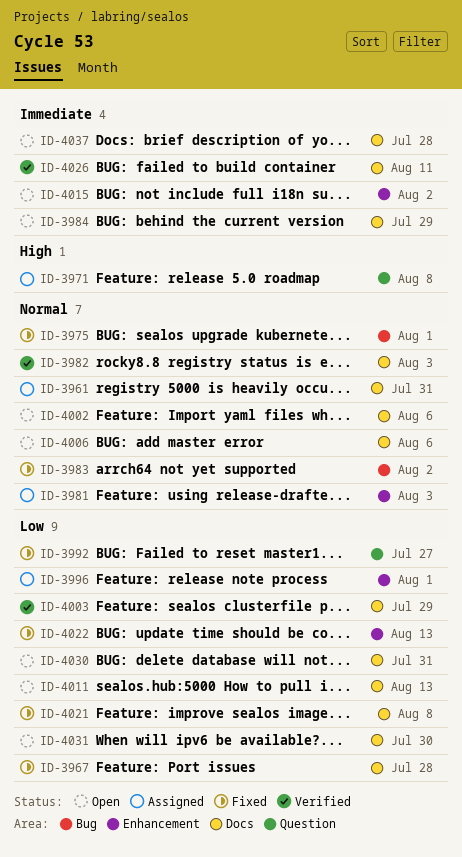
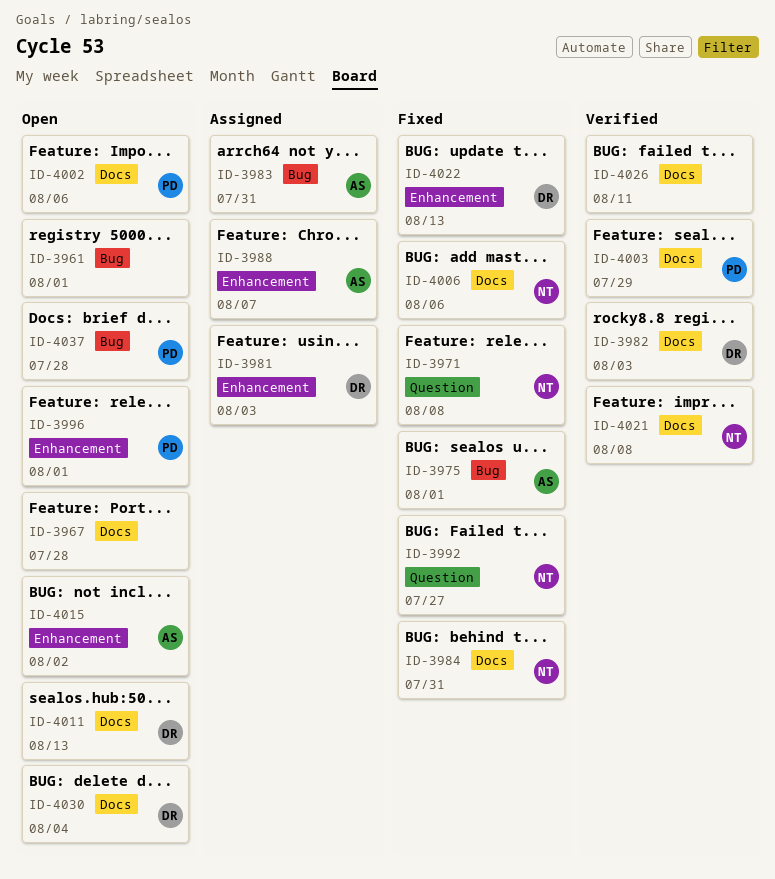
ID-3961, status: Assigned -> Open
ID-3961, label: Docs -> Bug
ID-3961, due: Jul 31 -> Aug 1
ID-3967, status: Fixed -> Open
ID-3971, status: Assigned -> Fixed
ID-3983, status: Fixed -> Assigned
ID-3983, due: Aug 2 -> Jul 31
ID-3984, status: Open -> Fixed
ID-3984, due: Jul 29 -> Jul 31
ID-3988: none -> present
ID-3996, status: Assigned -> Open
ID-4006, status: Open -> Fixed
ID-4021, status: Fixed -> Verified
ID-4030, due: Jul 31 -> Aug 4
ID-4031: present -> none
ID-4037, label: Docs -> Bug

